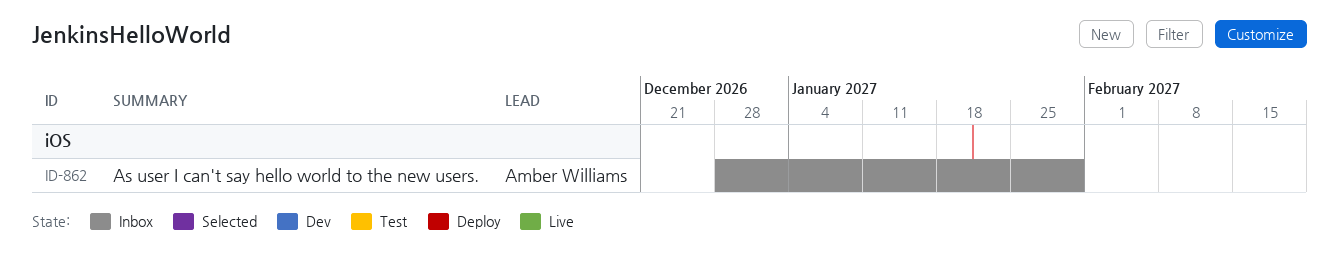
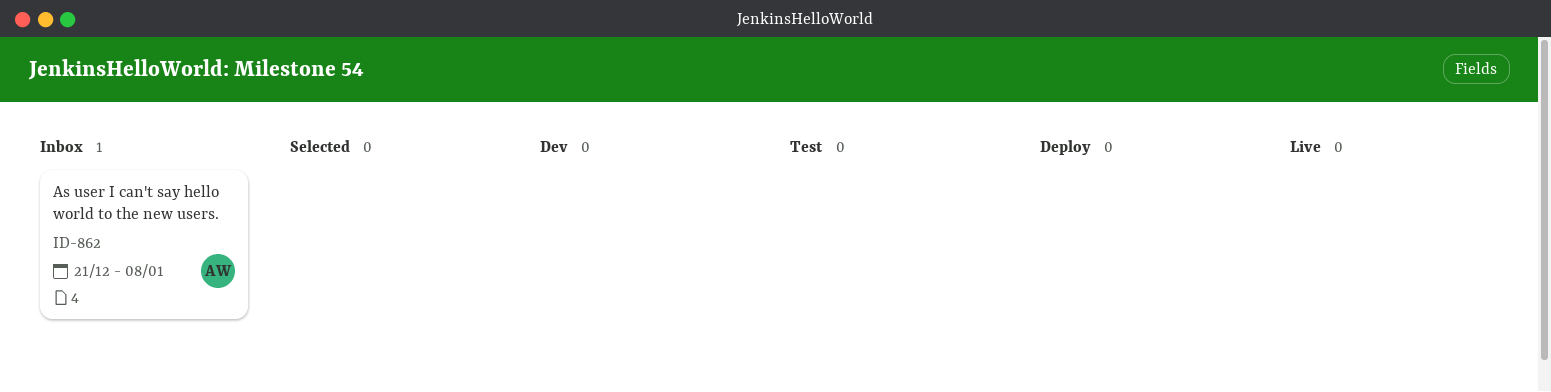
ID-862, start: Dec 28 -> Dec 21
ID-862, due: Jan 29 -> Jan 8

